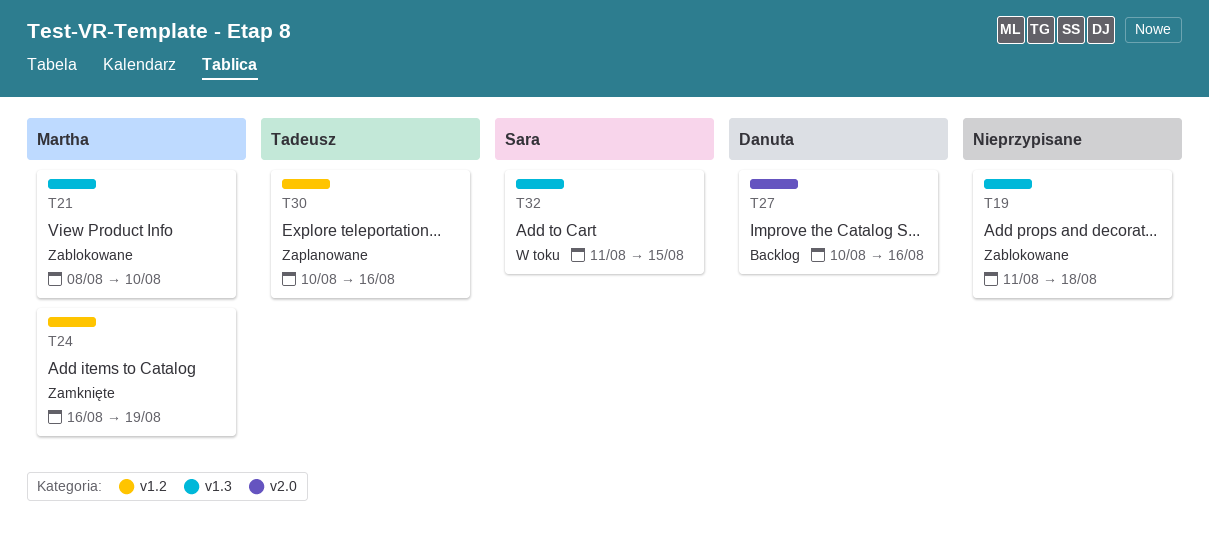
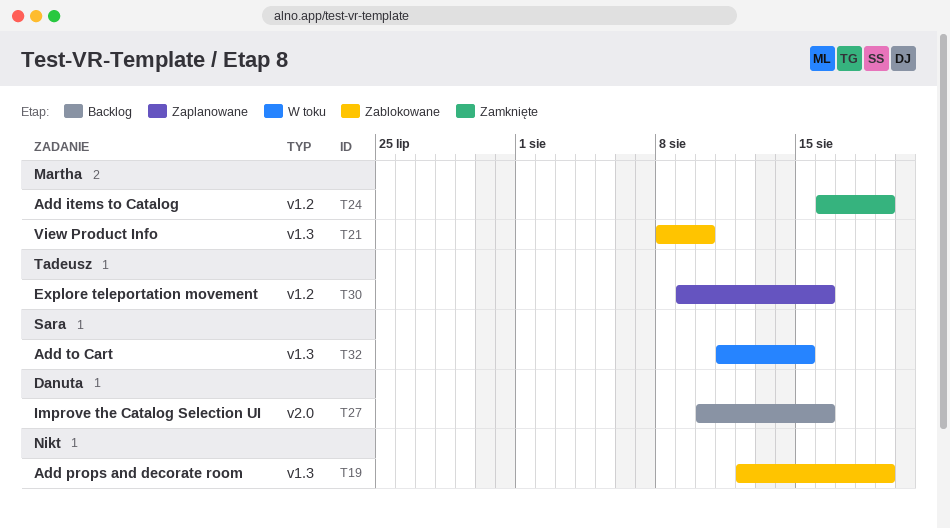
T19, start: Aug 11 -> Aug 12
T19, due: Aug 18 -> Aug 19
T30, start: Aug 10 -> Aug 9

